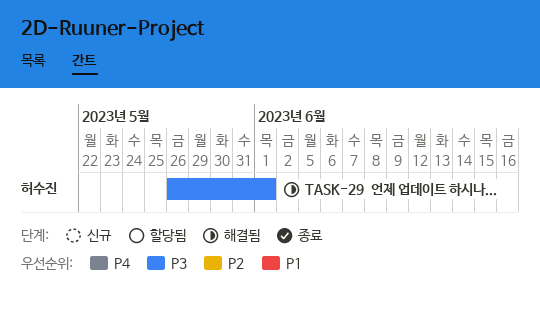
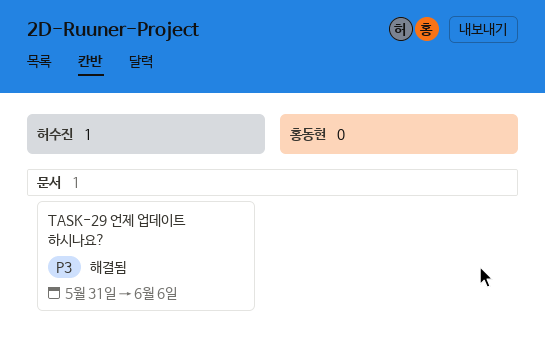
TASK-29, start: May 26 -> May 31
TASK-29, due: Jun 1 -> Jun 6

